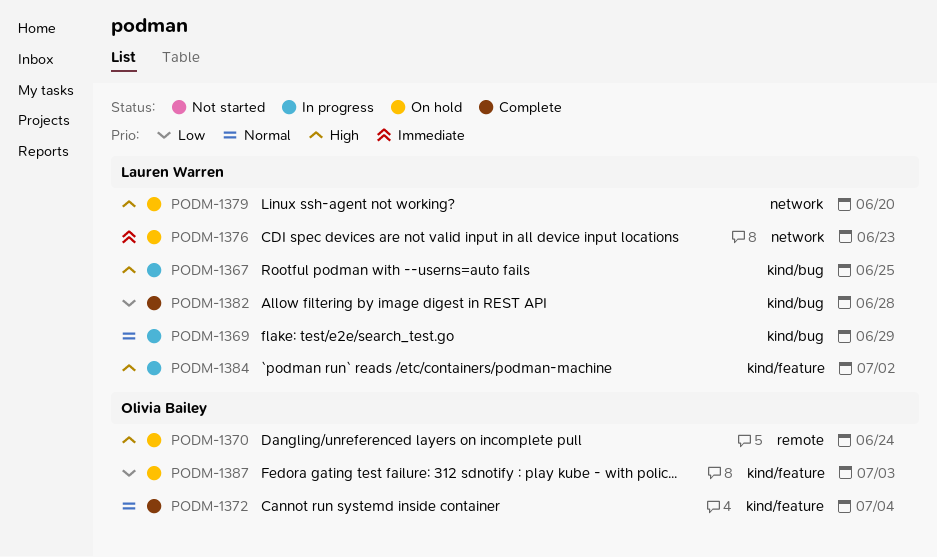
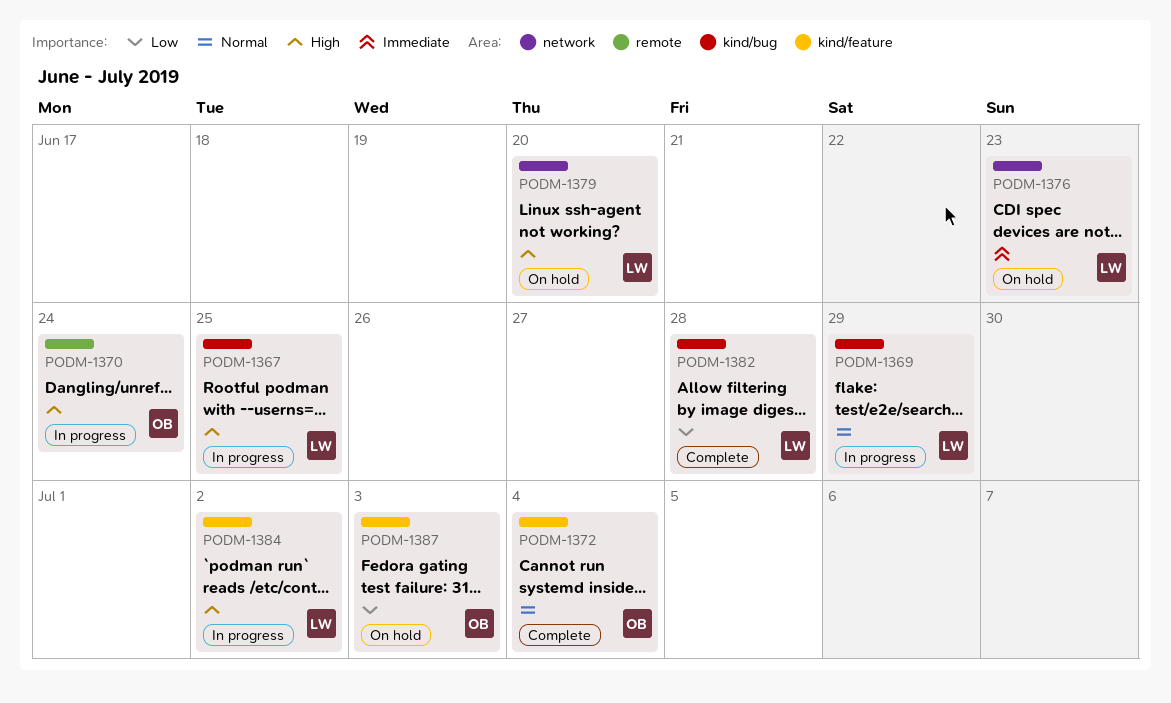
PODM-1370, status: On hold -> In progress

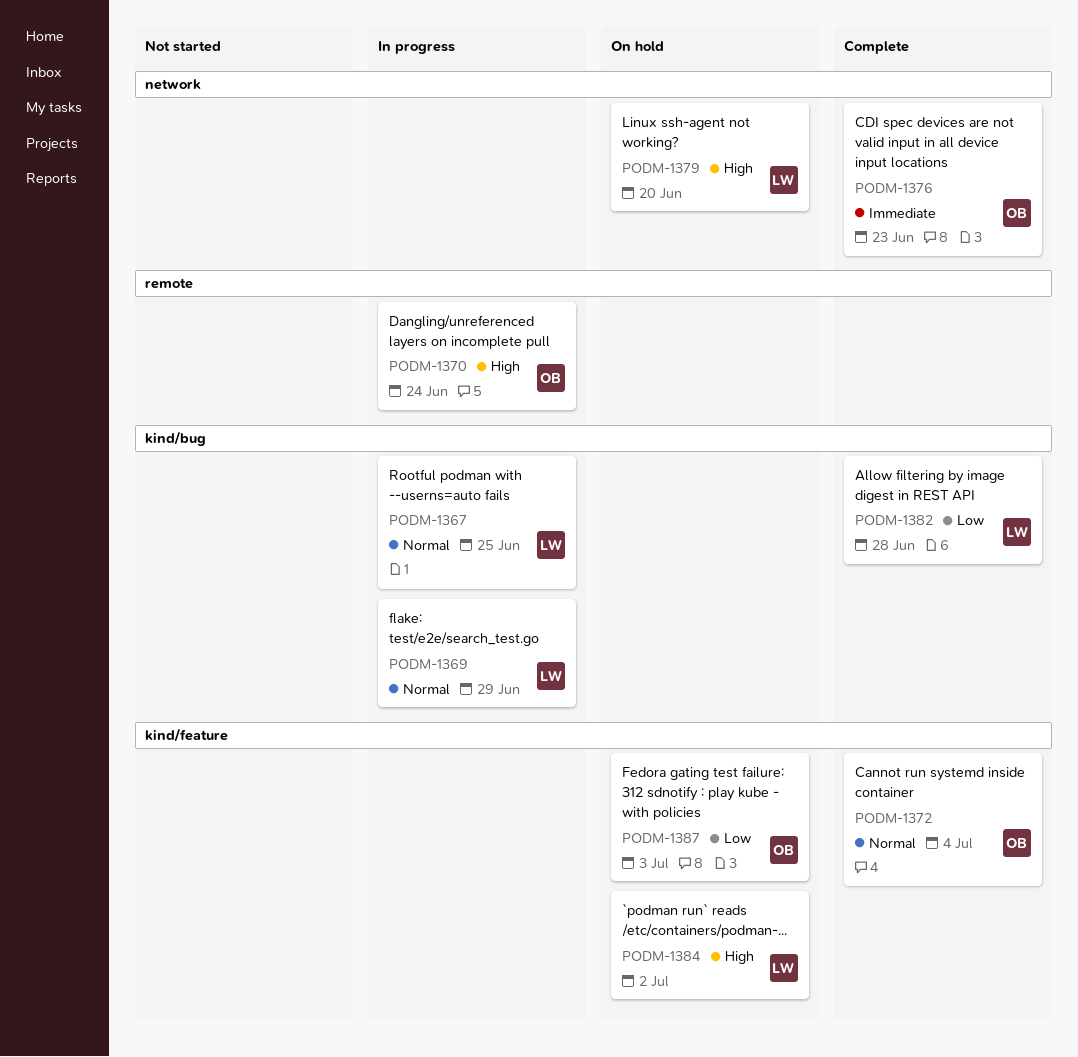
PODM-1367, priority: High -> Normal
PODM-1376, status: On hold -> Complete
PODM-1376, owner: LW -> OB
PODM-1384, status: In progress -> On hold

